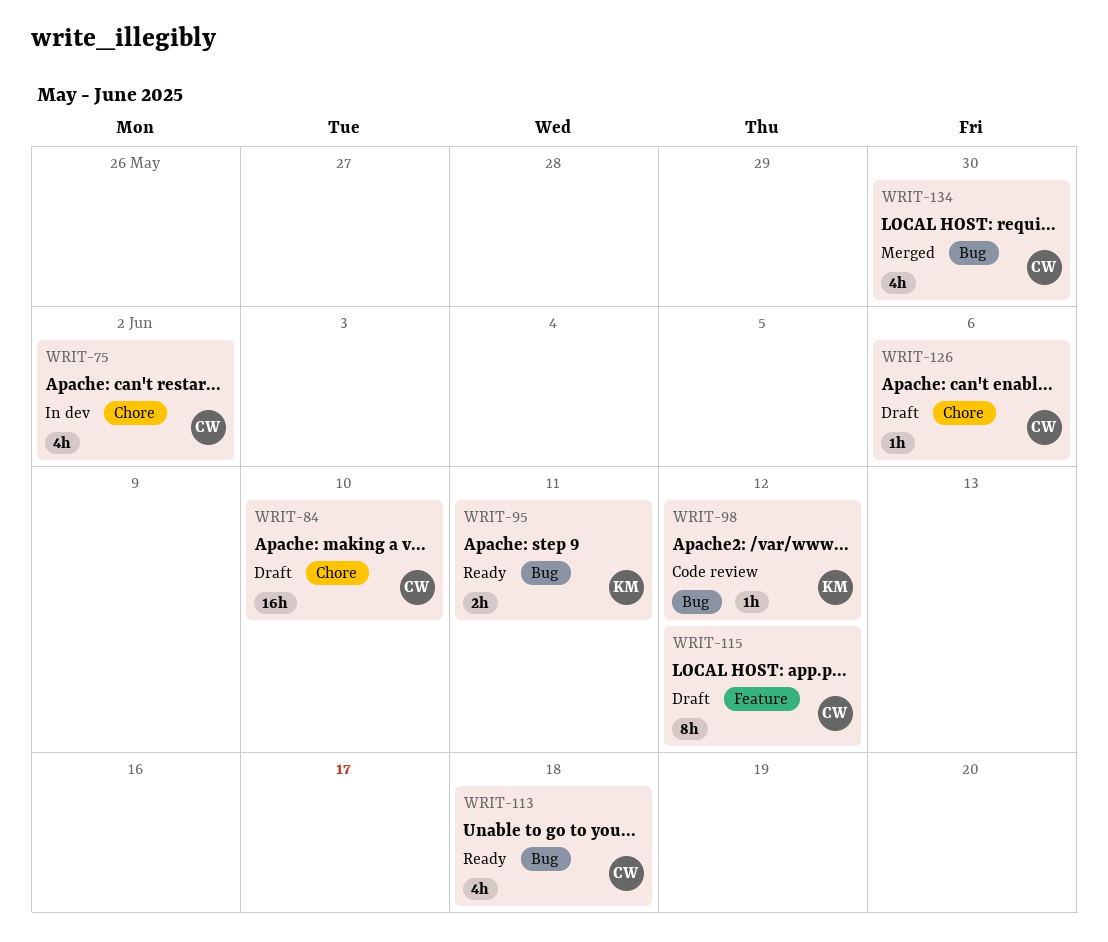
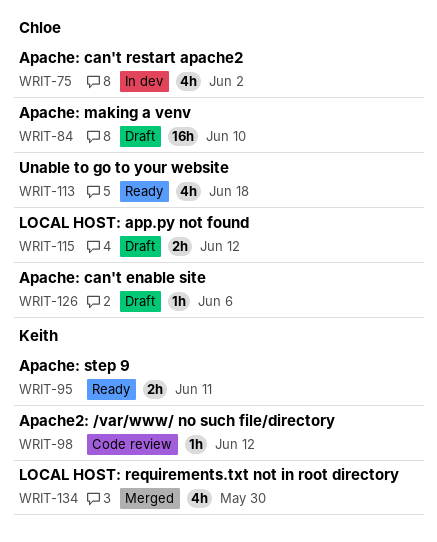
WRIT-115, estimate: 8h -> 2h
WRIT-134, owner: Chloe -> Keith

